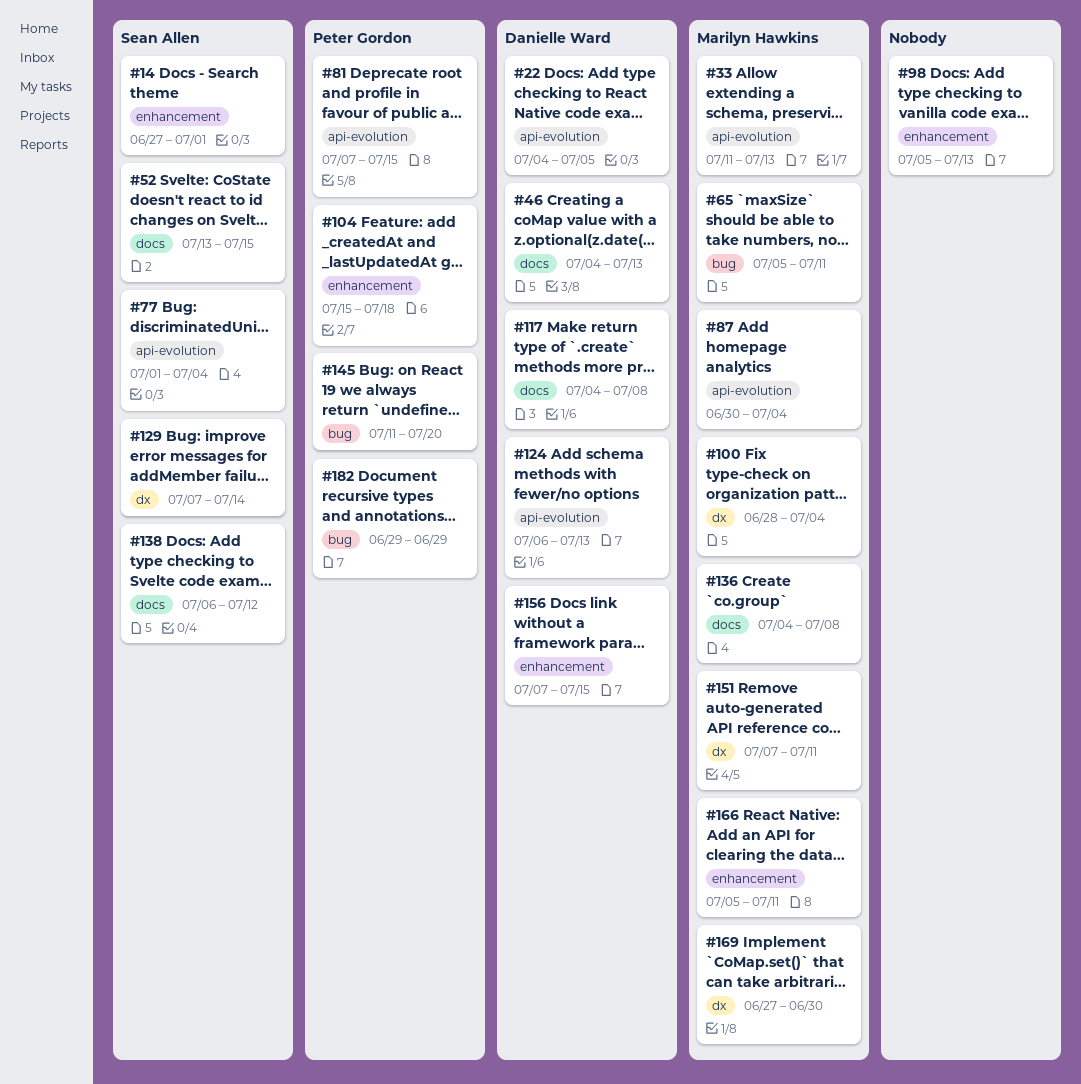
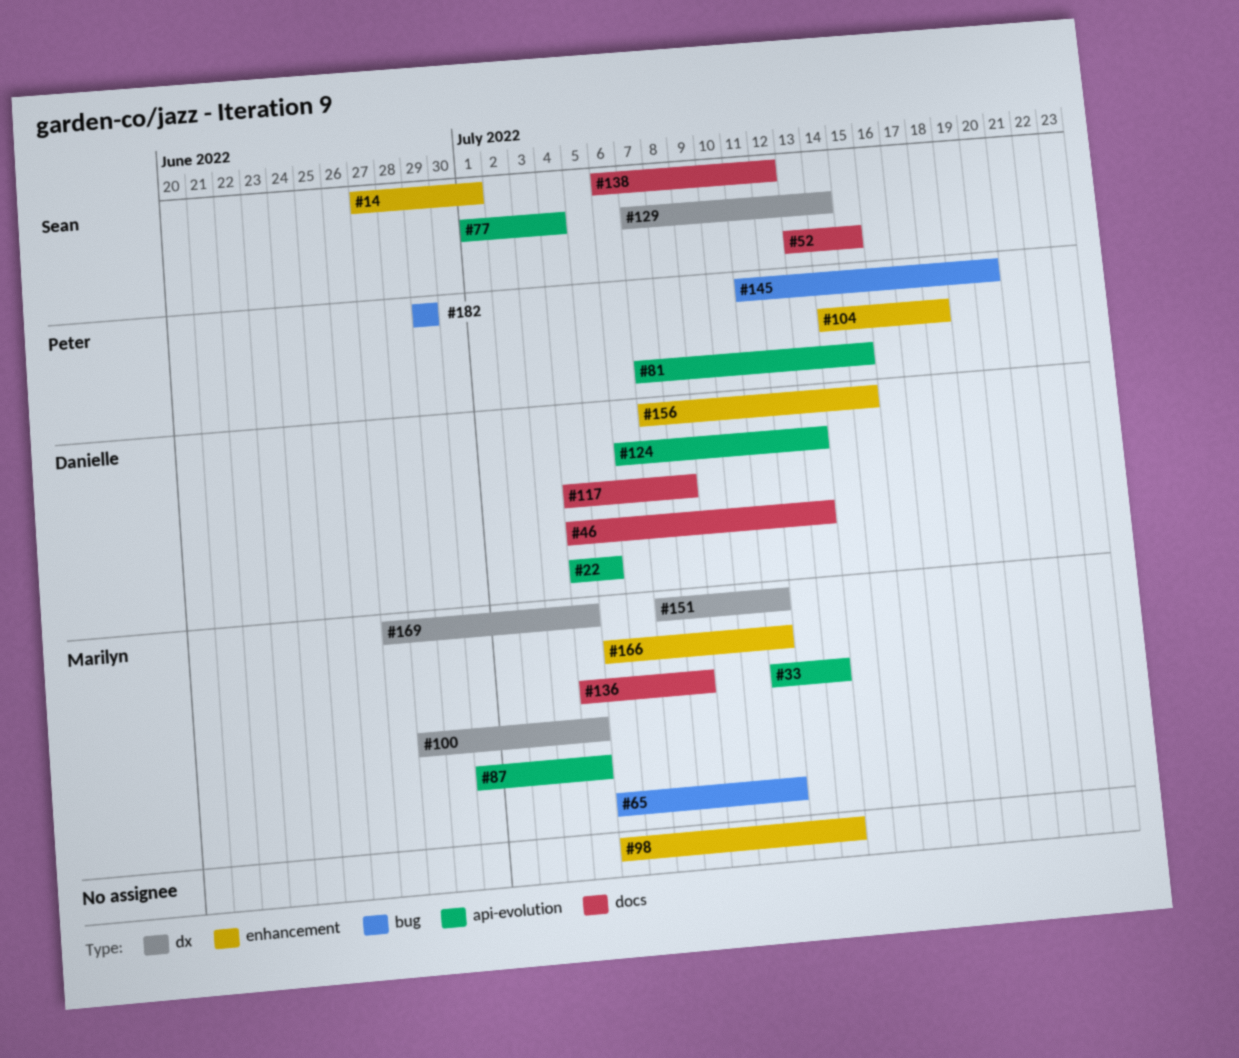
#104, start: Jul 15 -> Jul 14
#169, due: Jun 30 -> Jul 4

